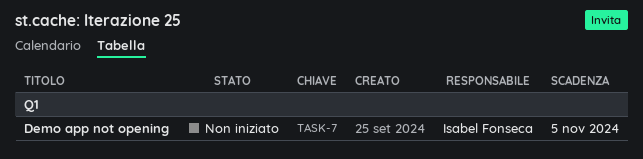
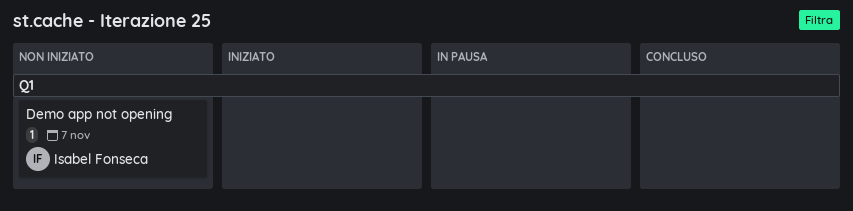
Demo app not opening, due: Nov 5 -> Nov 7

